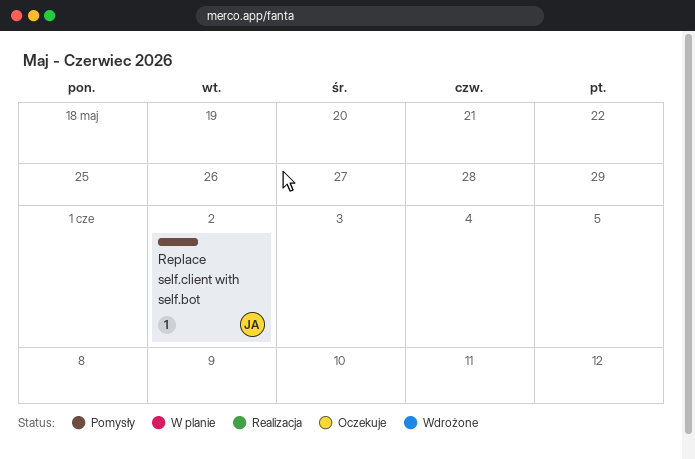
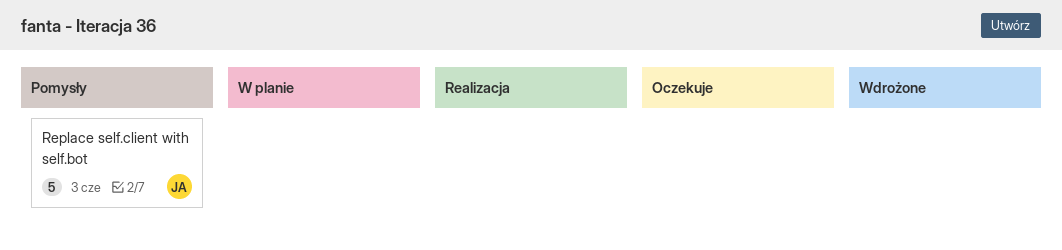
Replace self.client with self.bot, estimate: 1 -> 5
Replace self.client with self.bot, due: Jun 2 -> Jun 3

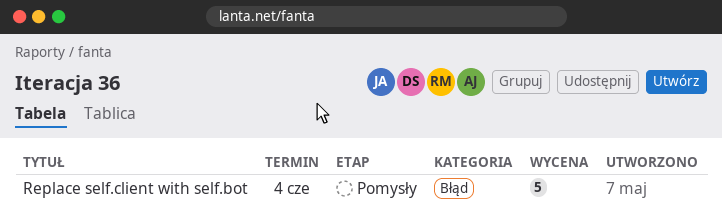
Replace self.client with self.bot, due: Jun 3 -> Jun 4

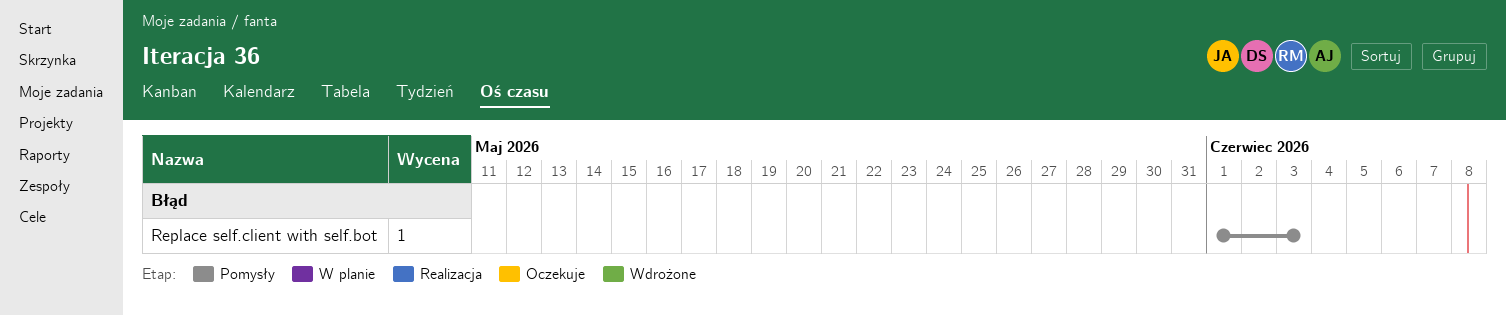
Replace self.client with self.bot, estimate: 5 -> 1
Replace self.client with self.bot, due: Jun 4 -> Jun 3

